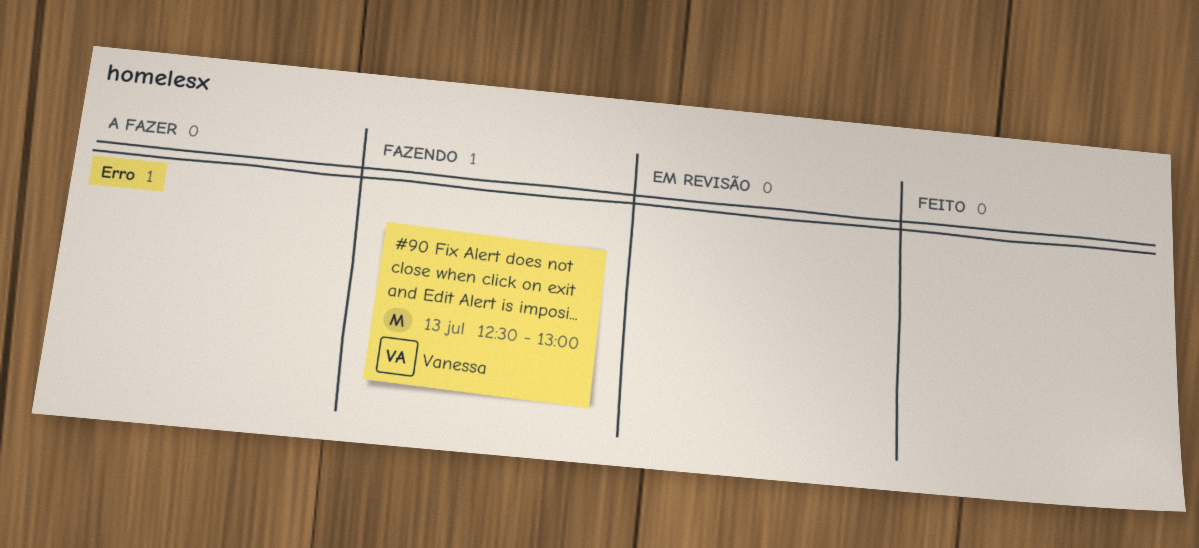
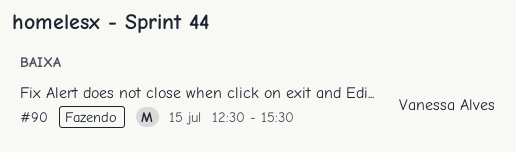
#90, day: Jul 13 -> Jul 15
#90, ends: 13:00 -> 15:30

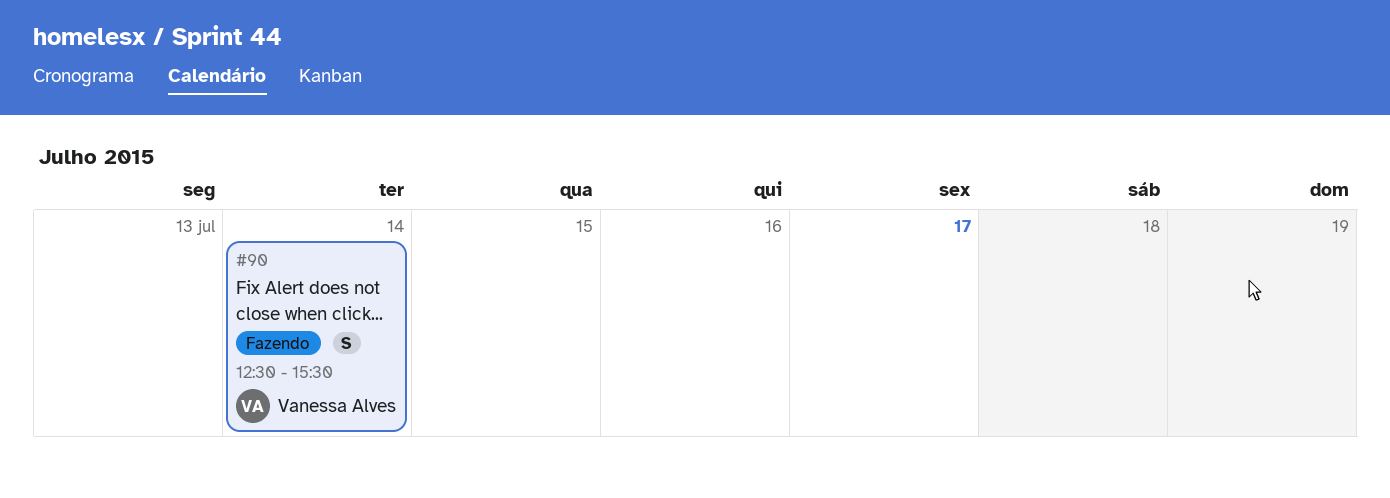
#90, estimate: M -> S
#90, day: Jul 15 -> Jul 14

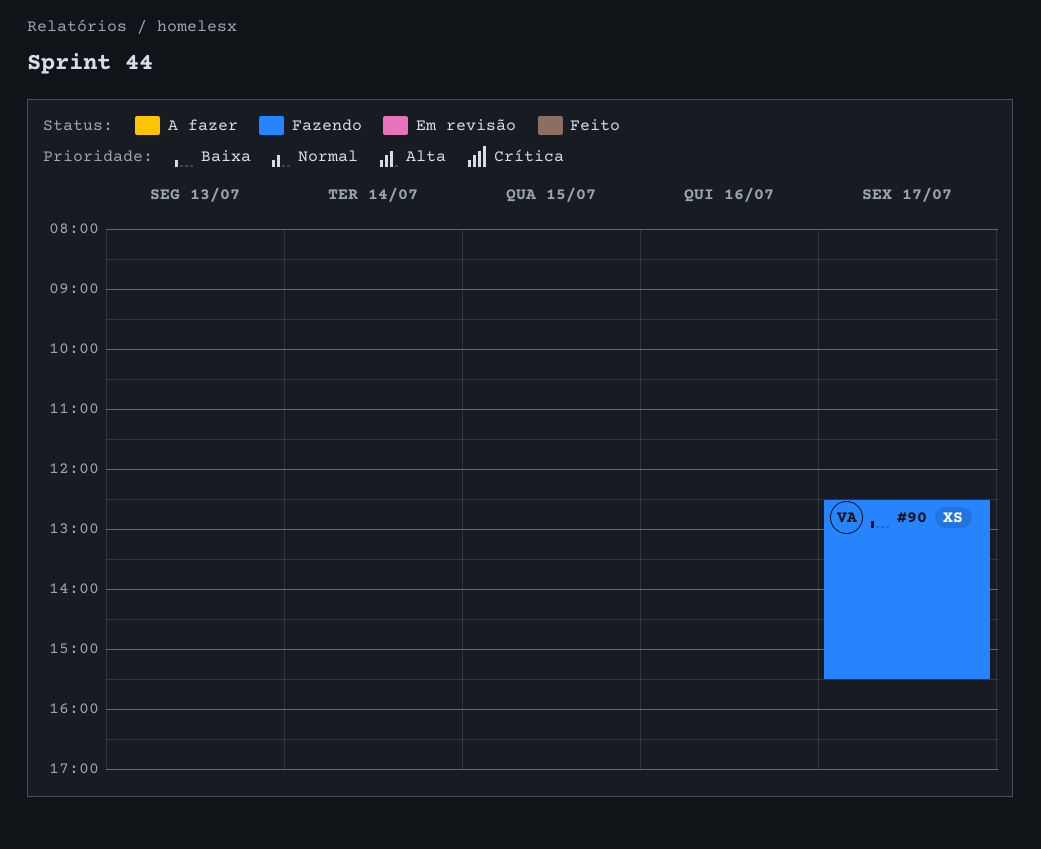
#90, estimate: S -> XS
#90, day: Jul 14 -> Jul 17

